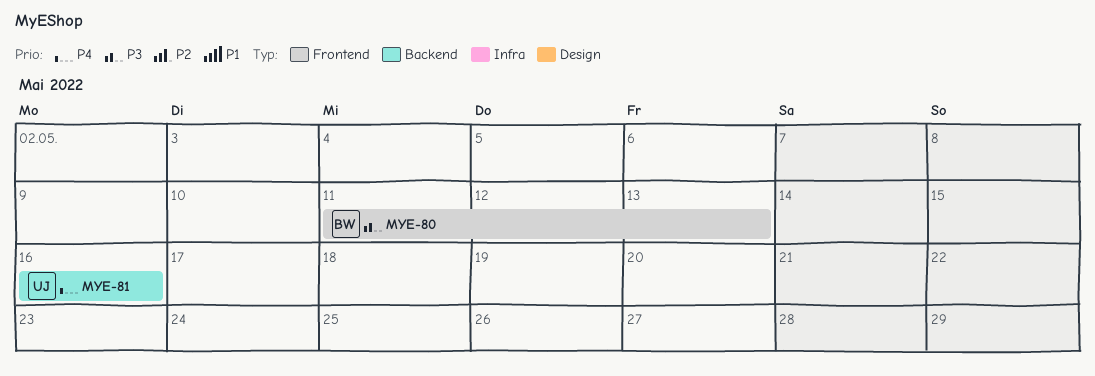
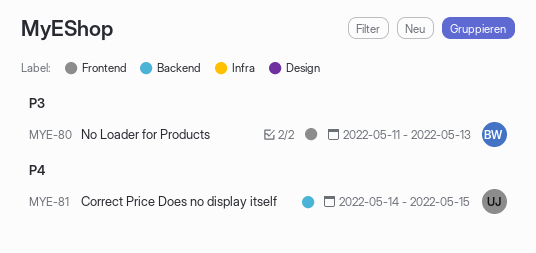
MYE-81, start: May 16 -> May 14
MYE-81, due: May 16 -> May 15

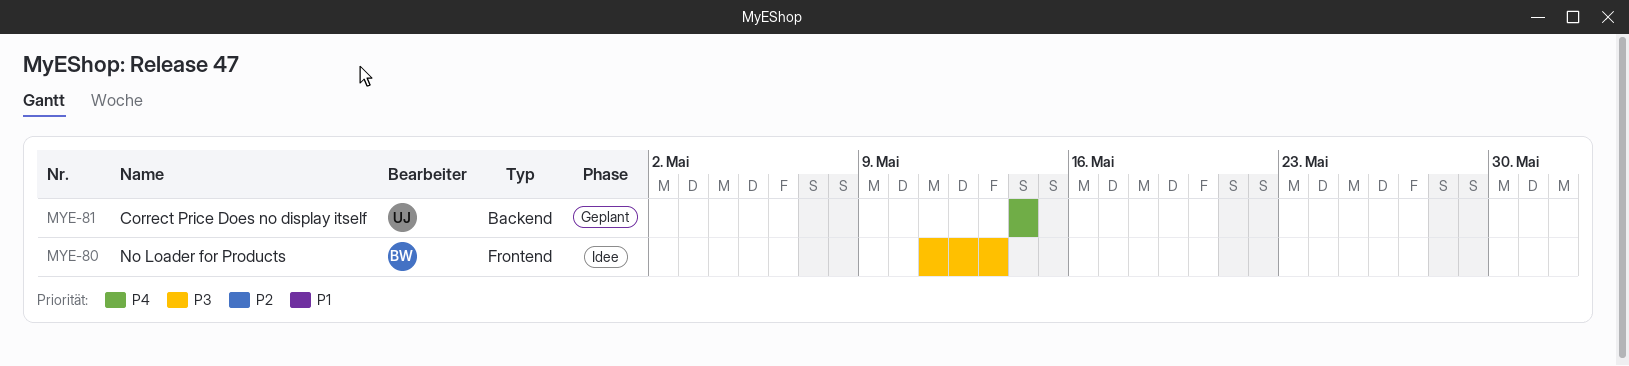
MYE-81, due: May 15 -> May 14

